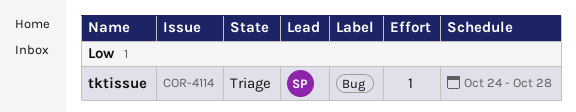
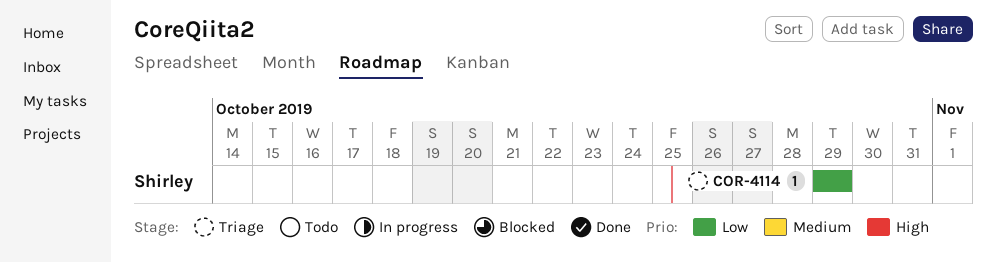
COR-4114, start: Oct 24 -> Oct 29
COR-4114, due: Oct 28 -> Oct 29

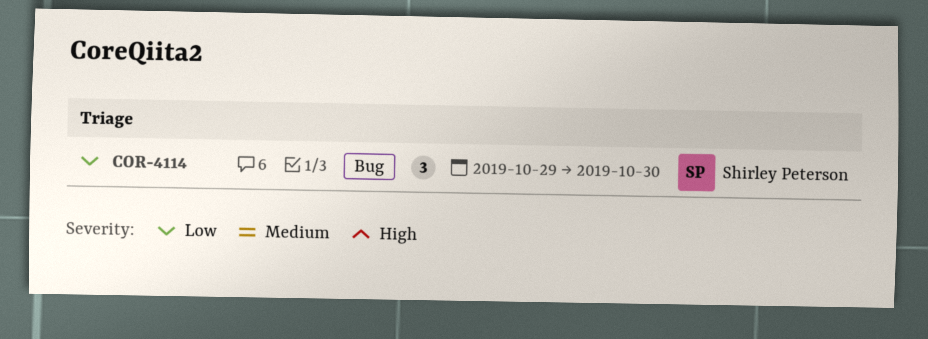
COR-4114, estimate: 1 -> 3
COR-4114, due: Oct 29 -> Oct 30

